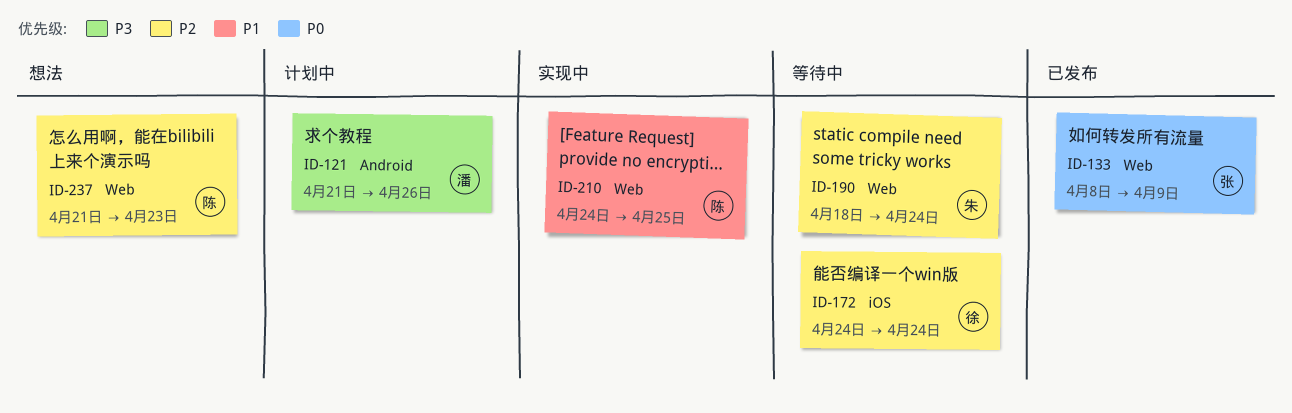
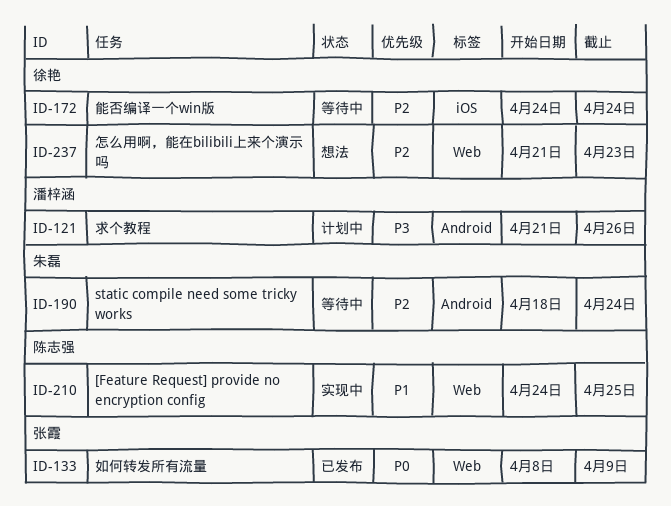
ID-190, label: Web -> Android
ID-237, owner: 陈志强 -> 徐艳

